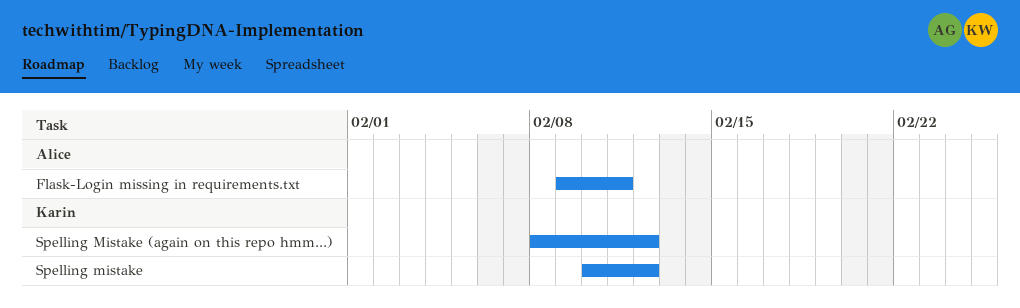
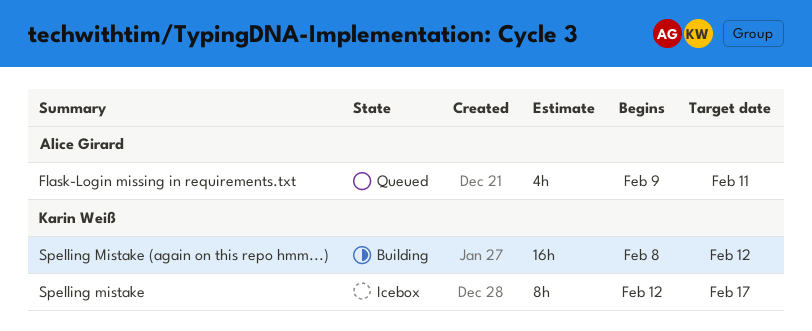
Spelling mistake, start: Feb 10 -> Feb 12
Spelling mistake, due: Feb 12 -> Feb 17

